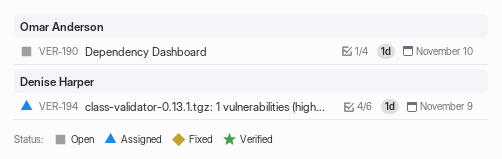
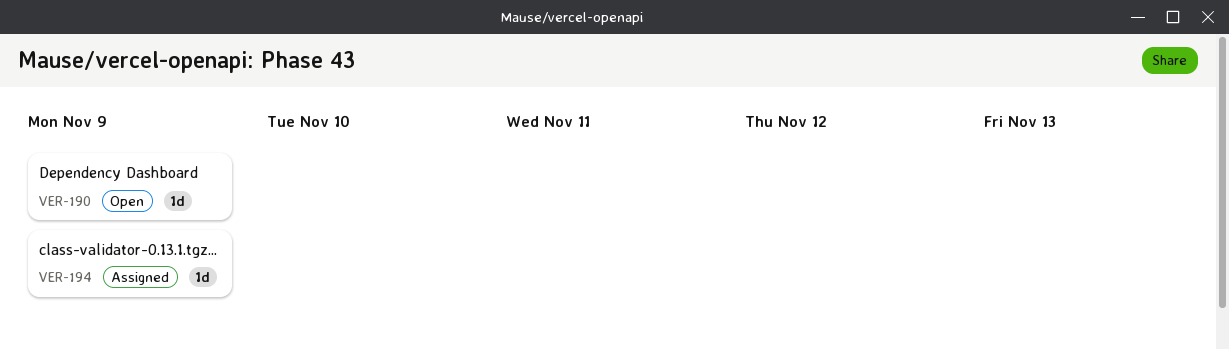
VER-190, due: Nov 10 -> Nov 9

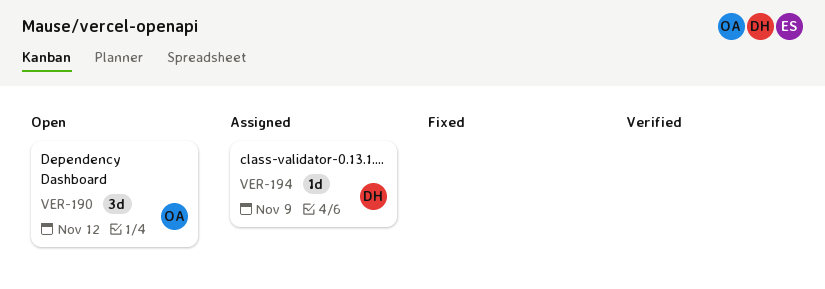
VER-190, estimate: 1d -> 3d
VER-190, due: Nov 9 -> Nov 12

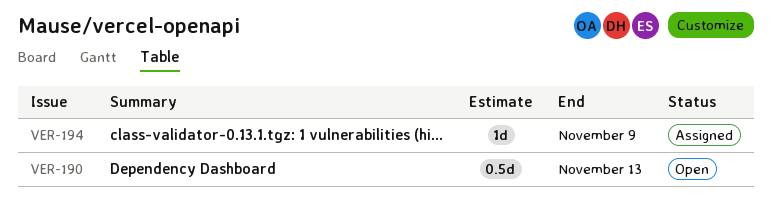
VER-190, estimate: 3d -> 0.5d
VER-190, due: Nov 12 -> Nov 13

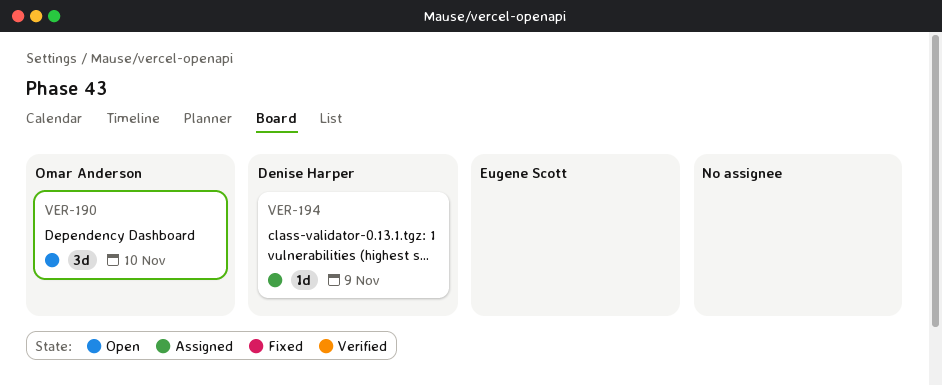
VER-190, estimate: 0.5d -> 3d
VER-190, due: Nov 13 -> Nov 10

